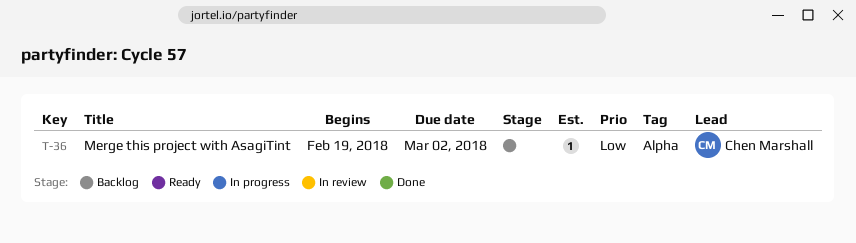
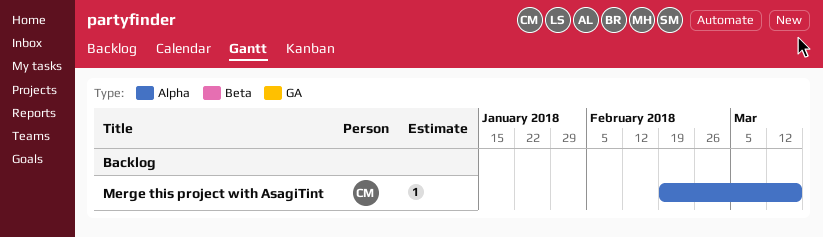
Merge this project with AsagiTint, due: Mar 2 -> Mar 16

